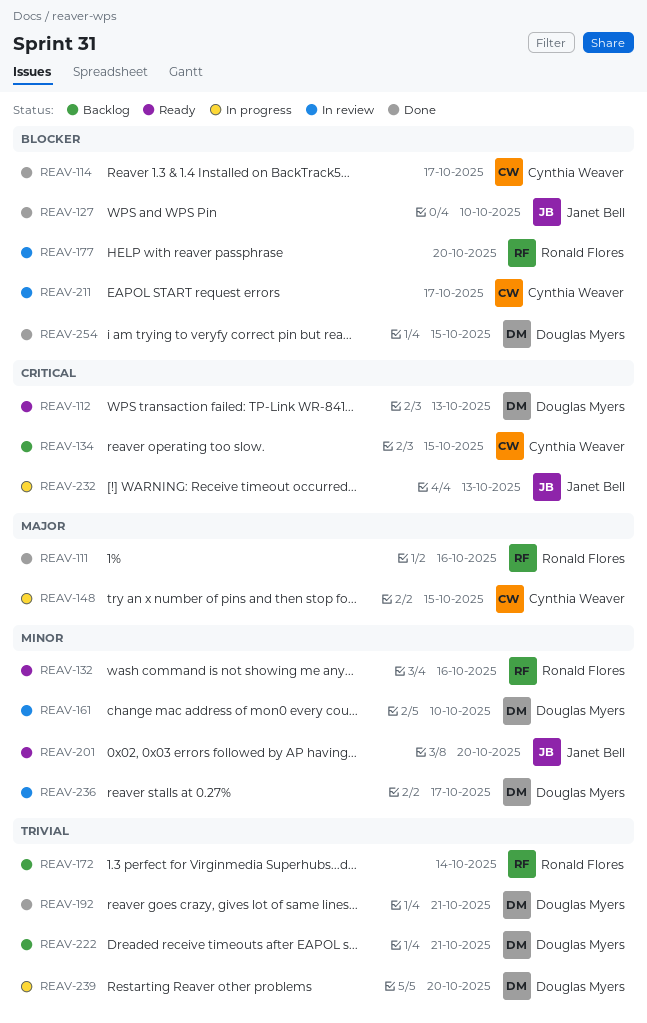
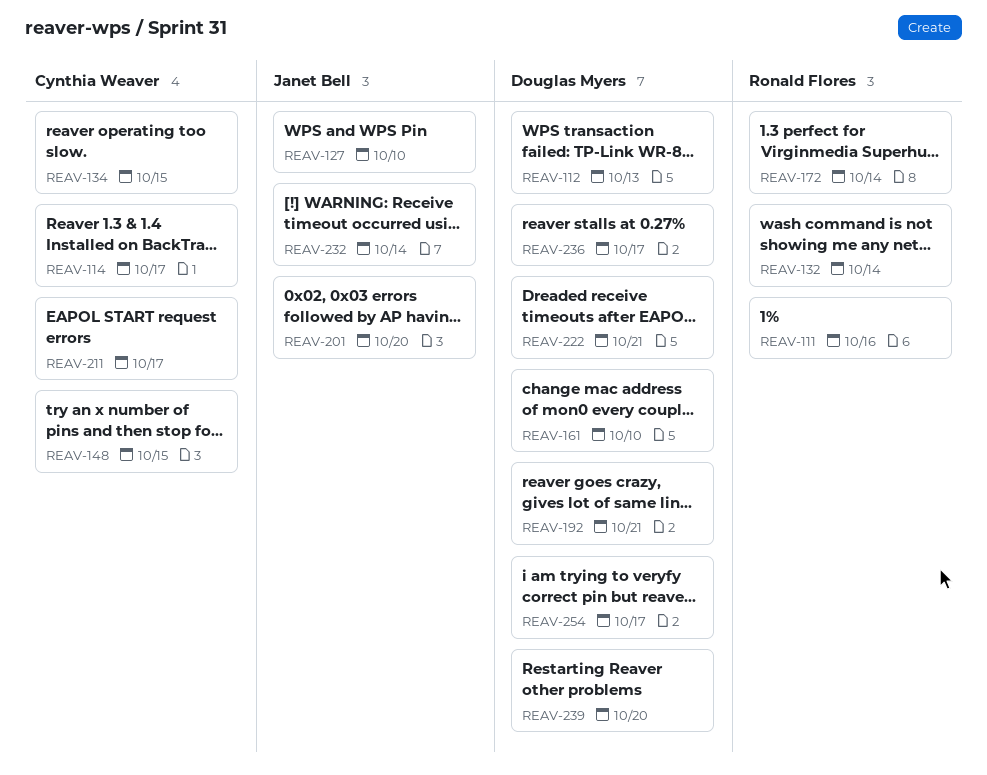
REAV-132, due: Oct 16 -> Oct 14
REAV-177: present -> none
REAV-232, due: Oct 13 -> Oct 14
REAV-254, due: Oct 15 -> Oct 17

